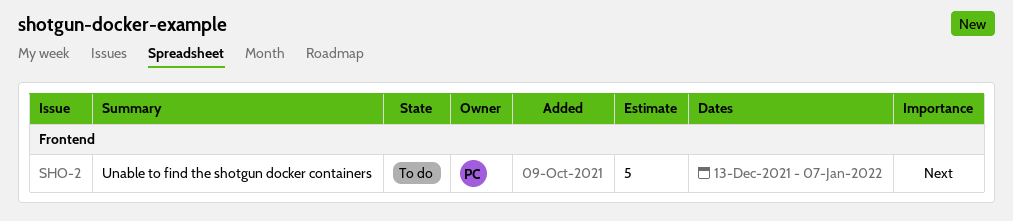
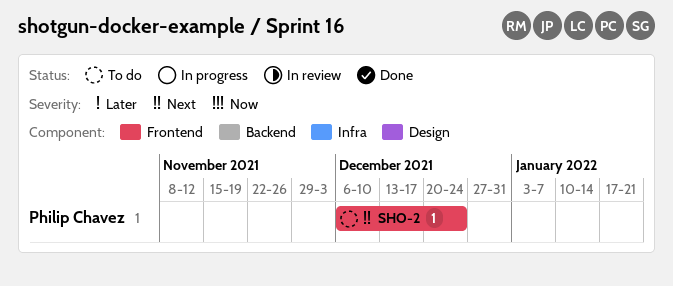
SHO-2, estimate: 5 -> 1
SHO-2, start: Dec 13 -> Dec 6
SHO-2, due: Jan 7 -> Dec 24

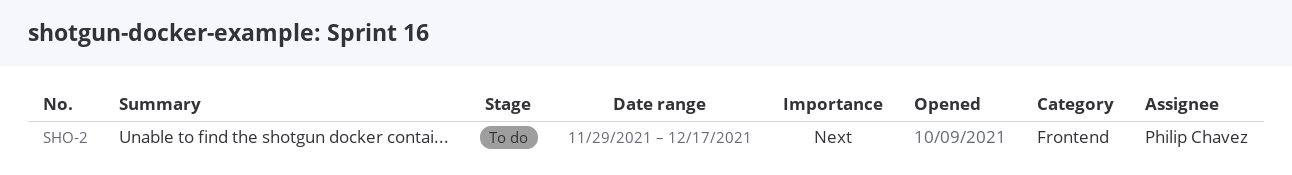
SHO-2, start: Dec 6 -> Nov 29
SHO-2, due: Dec 24 -> Dec 17

